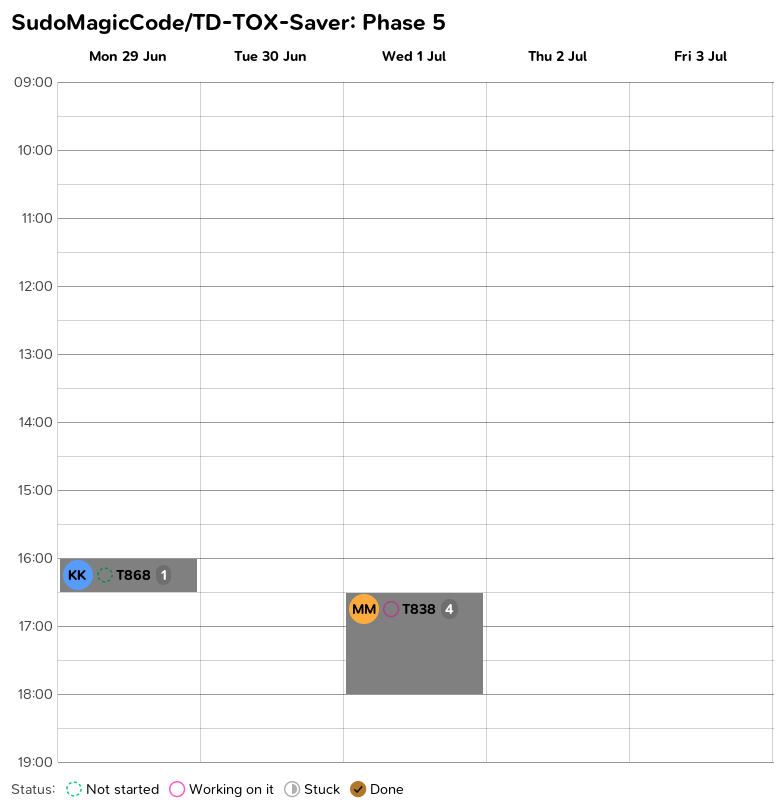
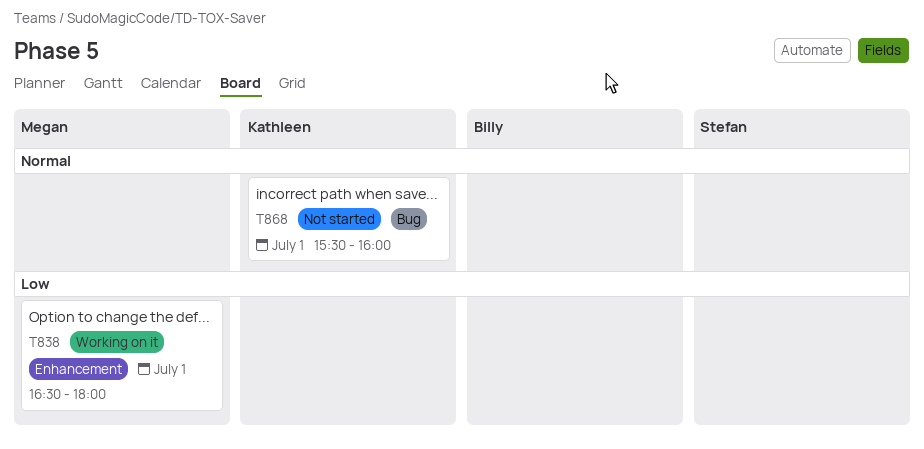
T868, day: Jun 29 -> Jul 1
T868, begins: 16:00 -> 15:30
T868, ends: 16:30 -> 16:00

